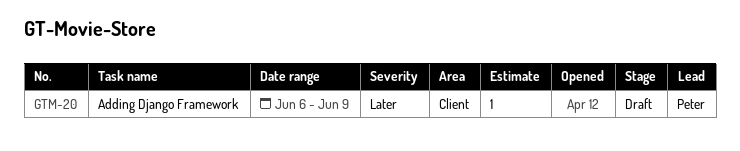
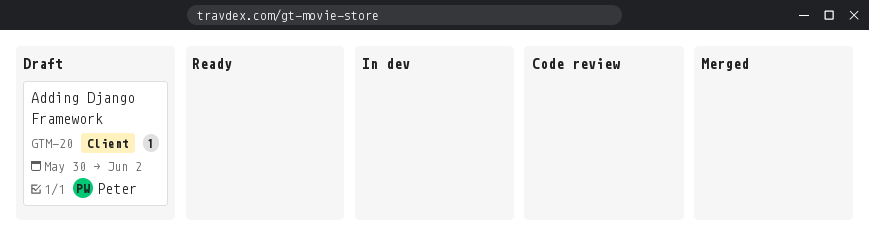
GTM-20, start: Jun 6 -> May 30
GTM-20, due: Jun 9 -> Jun 2

